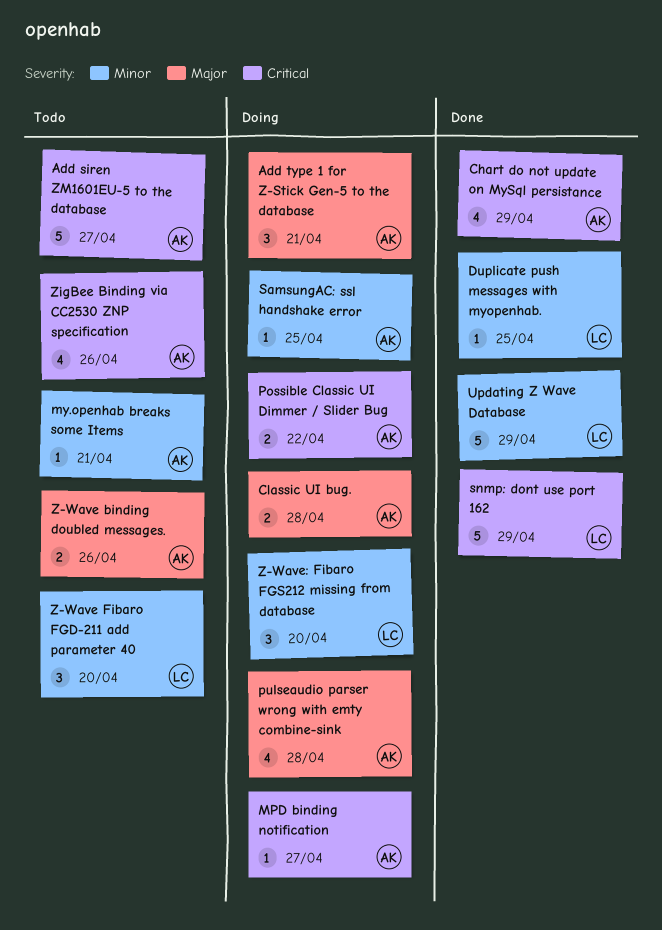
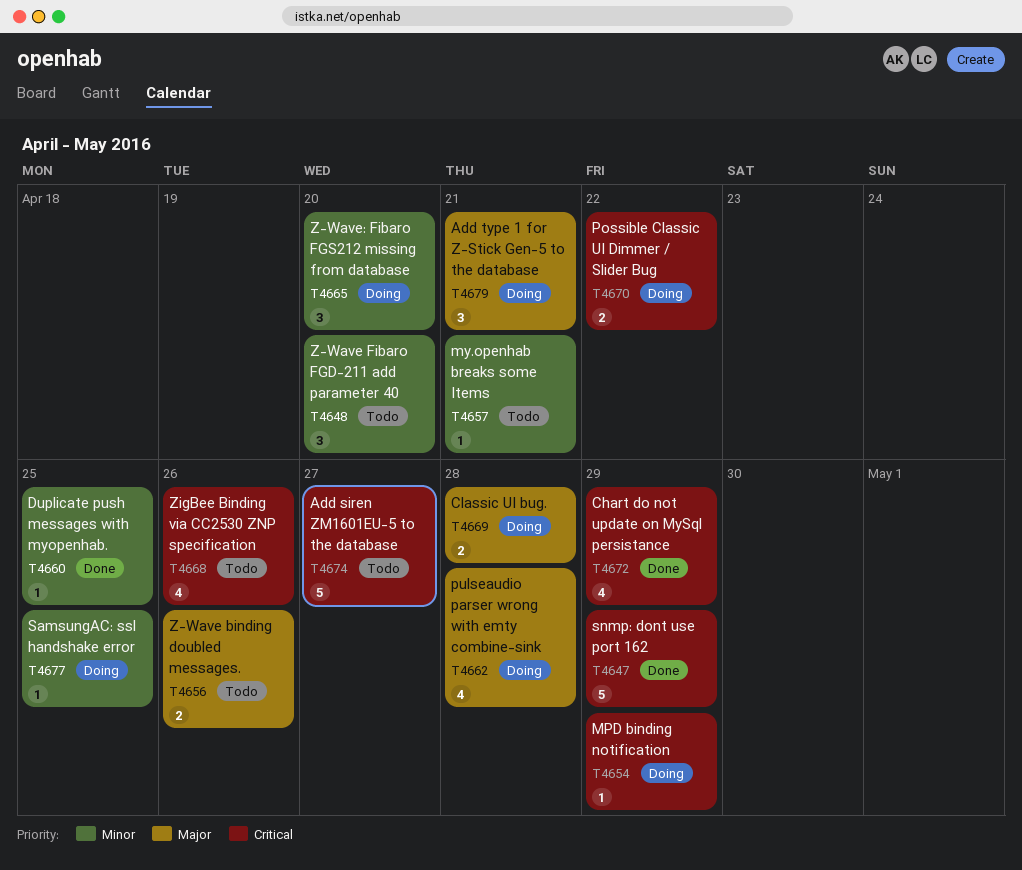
MPD binding notification, due: Apr 27 -> Apr 29
Updating Z Wave Database: present -> none

